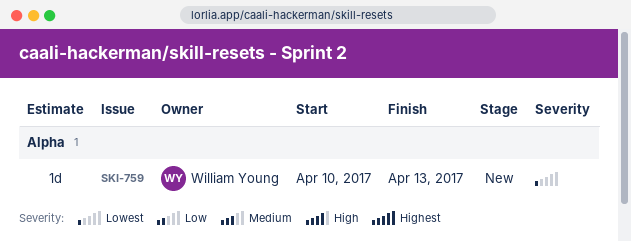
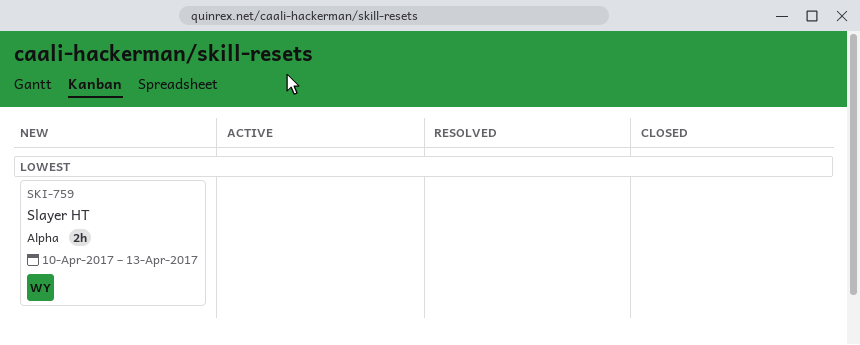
SKI-759, estimate: 1d -> 2h

